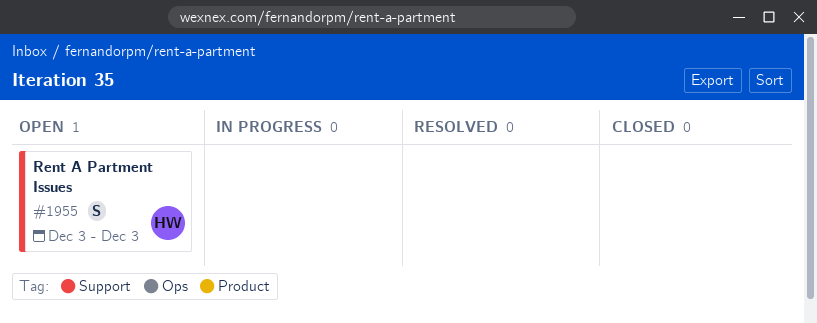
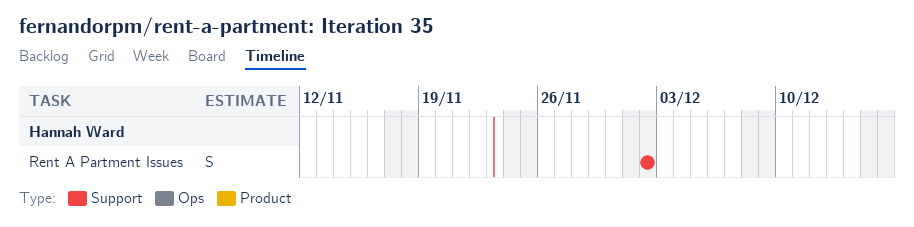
Rent A Partment Issues, start: Dec 3 -> Dec 2
Rent A Partment Issues, due: Dec 3 -> Dec 2

